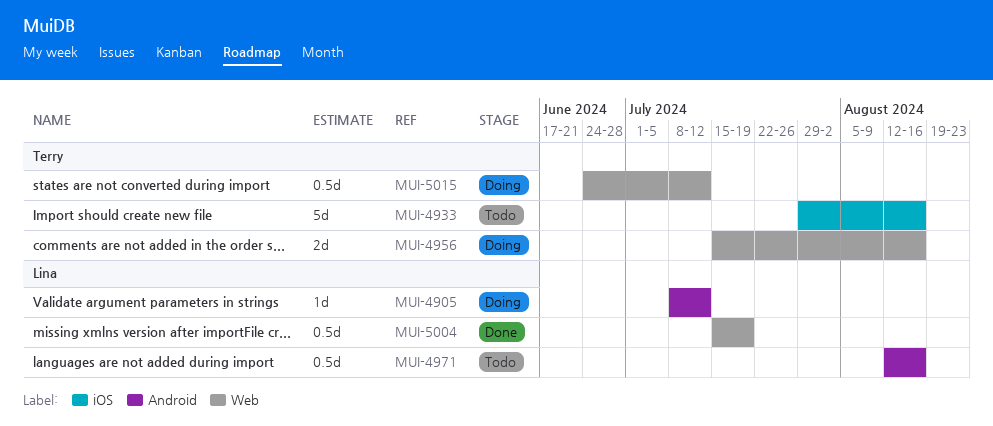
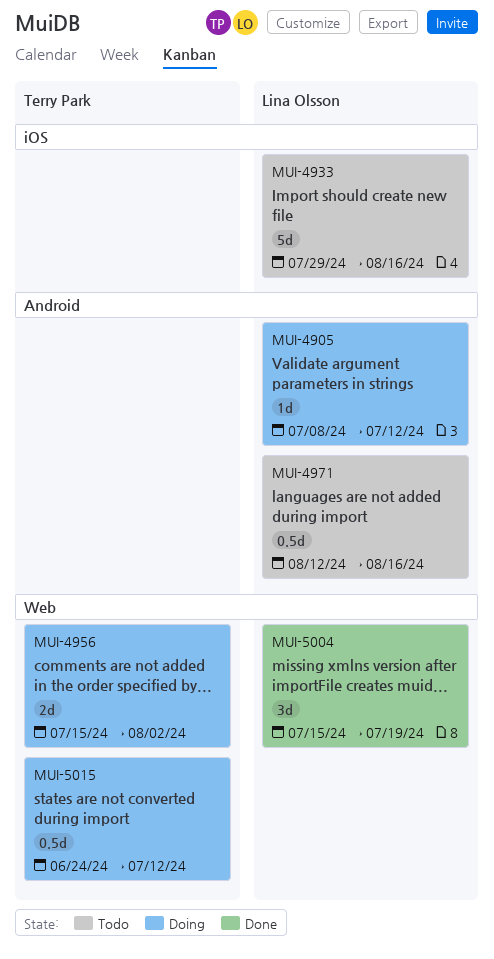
MUI-4933, owner: Terry Park -> Lina Olsson
MUI-4956, due: Aug 16 -> Aug 2
MUI-5004, estimate: 0.5d -> 3d

